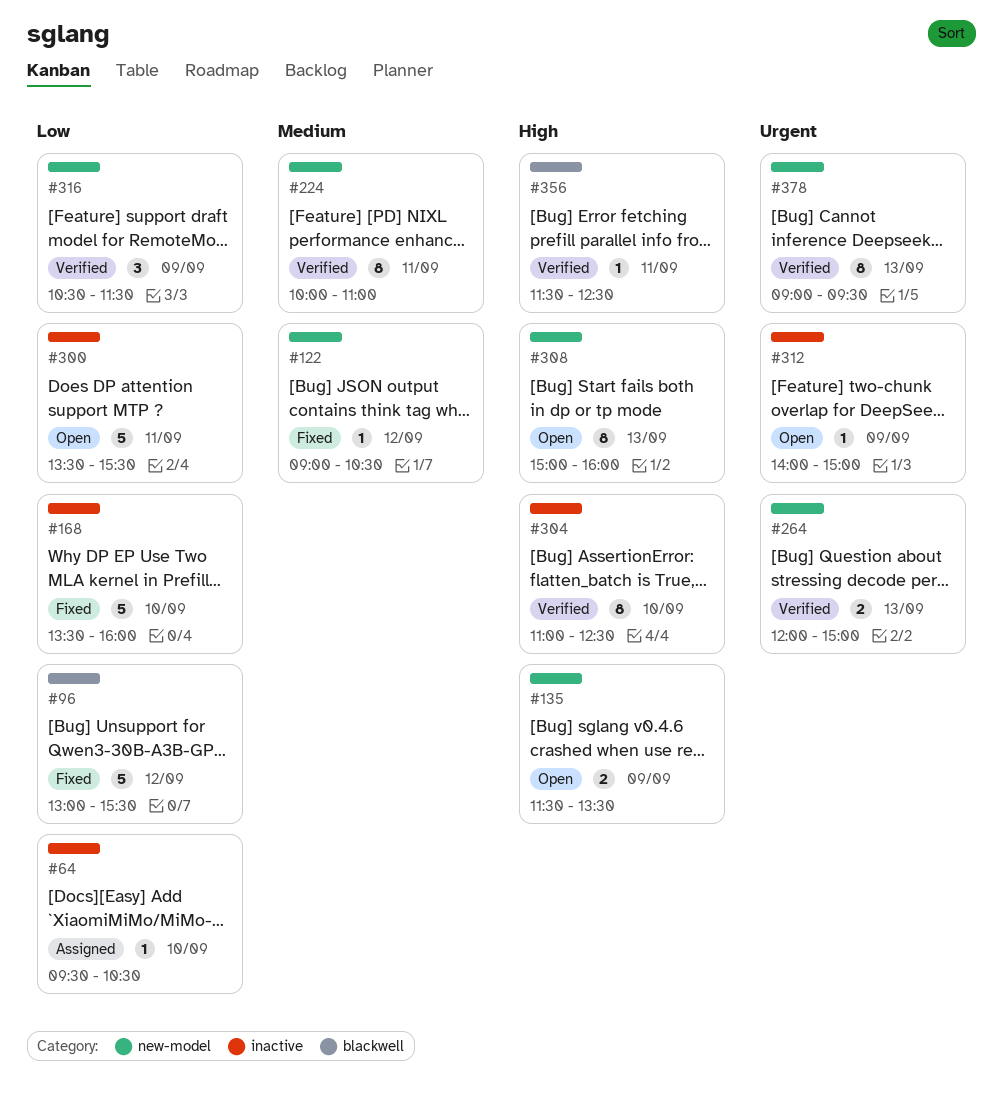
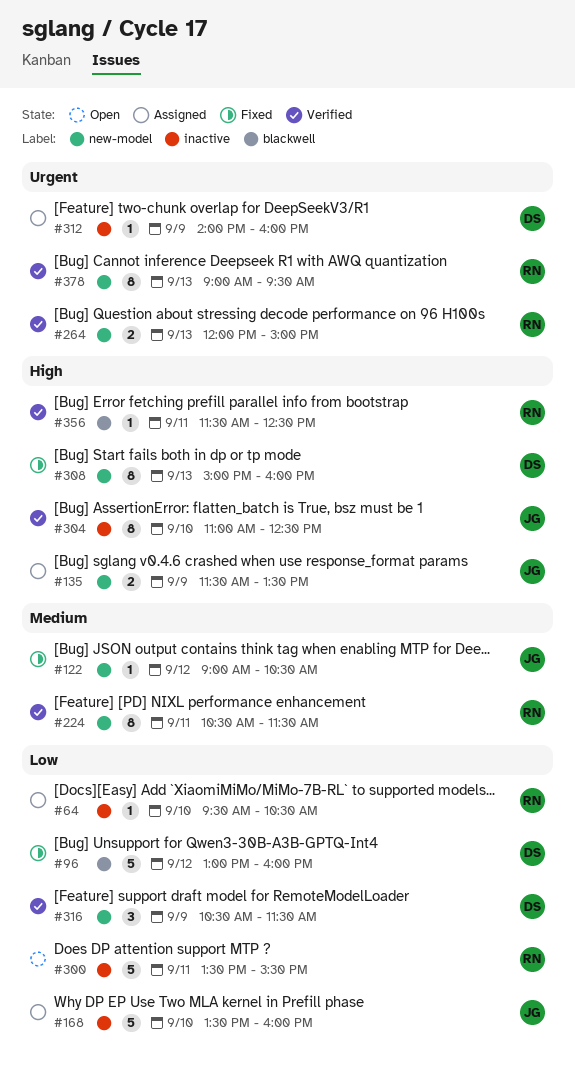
#96, ends: 15:30 -> 16:00
#135, status: Open -> Assigned
#168, status: Fixed -> Assigned
#224, begins: 10:00 -> 10:30
#224, ends: 11:00 -> 11:30
#308, status: Open -> Fixed
#312, status: Open -> Assigned
#312, ends: 15:00 -> 16:00

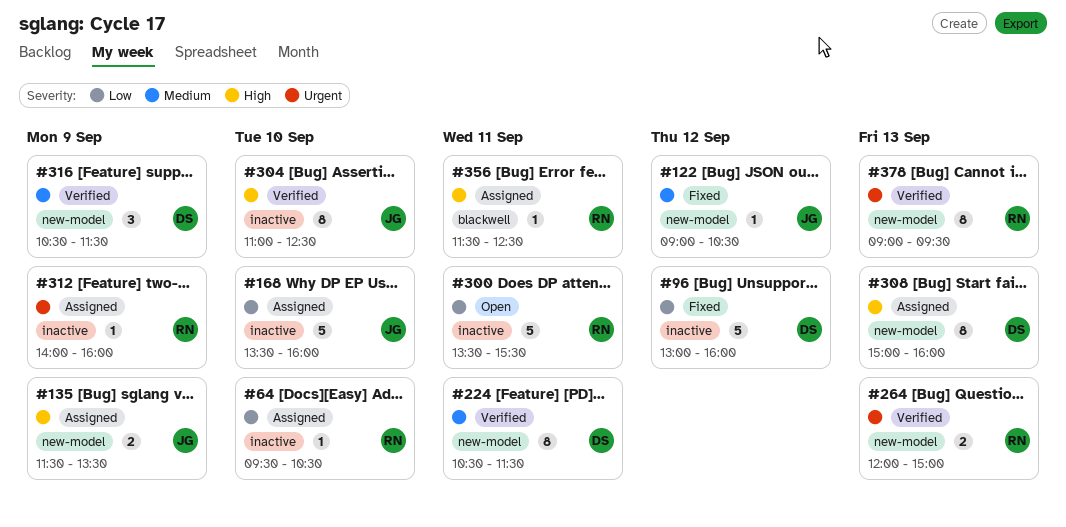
#96, label: blackwell -> inactive
#224, owner: RN -> DS
#308, status: Fixed -> Assigned
#312, owner: DS -> RN
#316, priority: Low -> Medium
#356, status: Verified -> Assigned

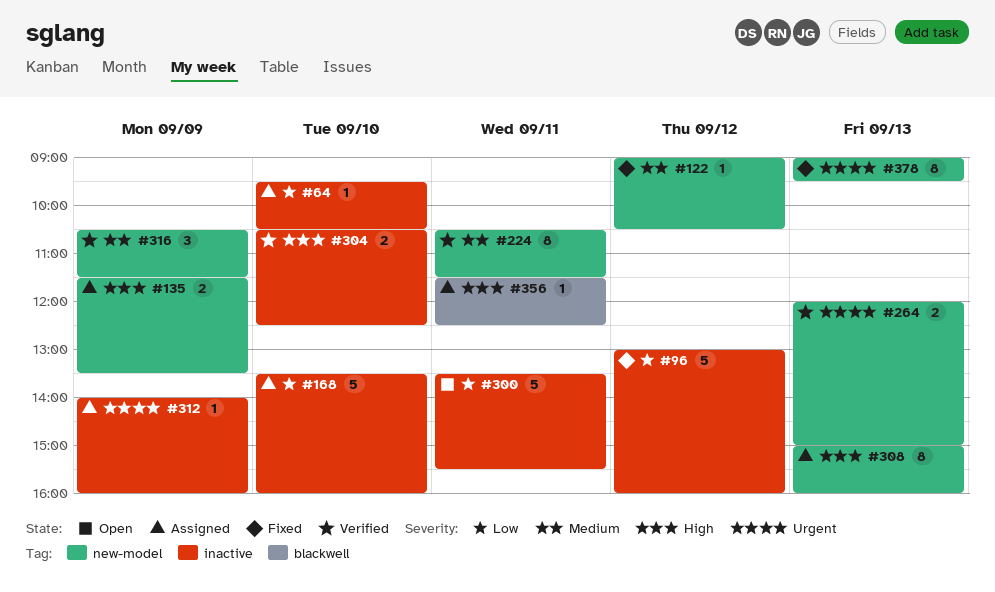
#304, estimate: 8 -> 2
#304, begins: 11:00 -> 10:30
#378, status: Verified -> Fixed

